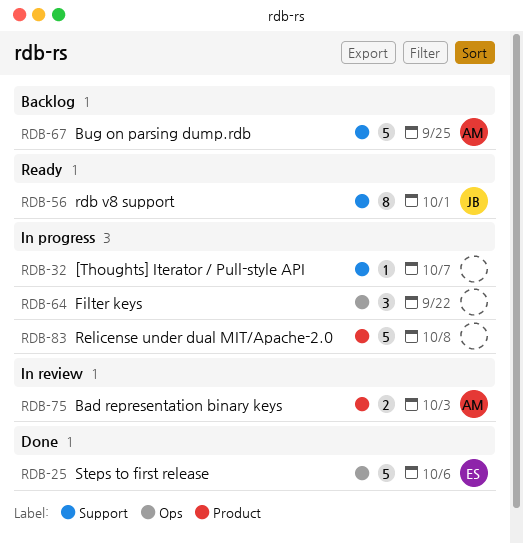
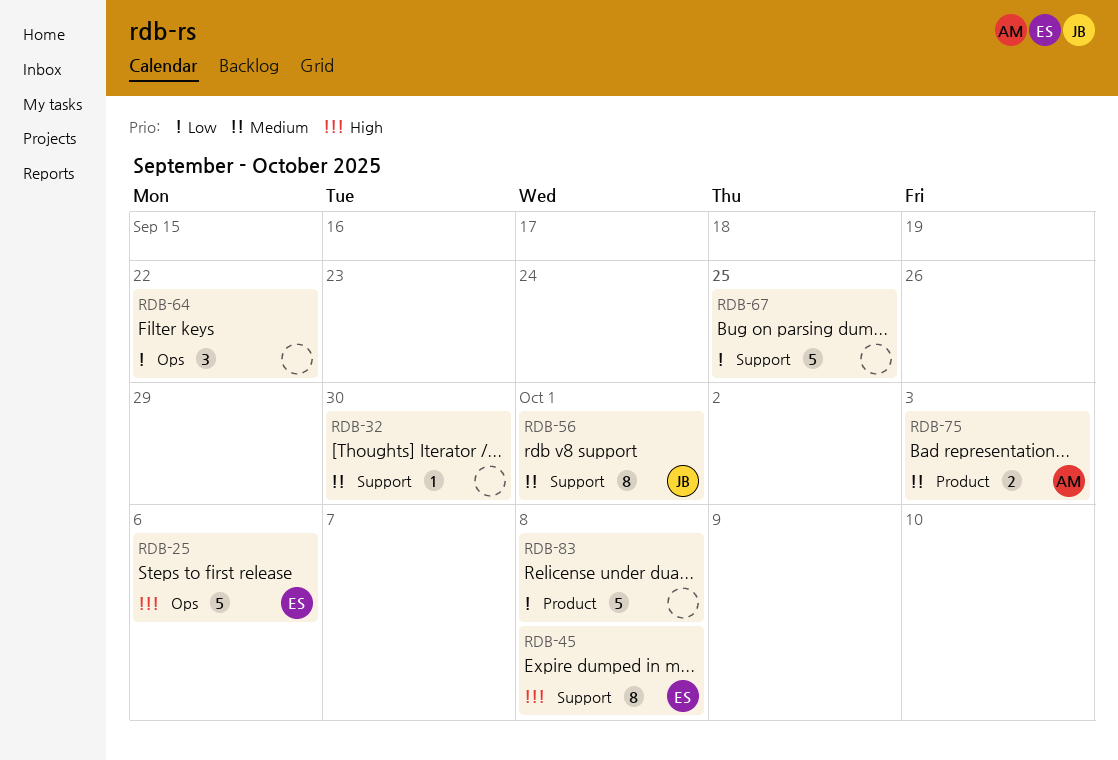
RDB-32, due: Oct 7 -> Sep 30
RDB-45: none -> present
RDB-67, owner: AM -> none

